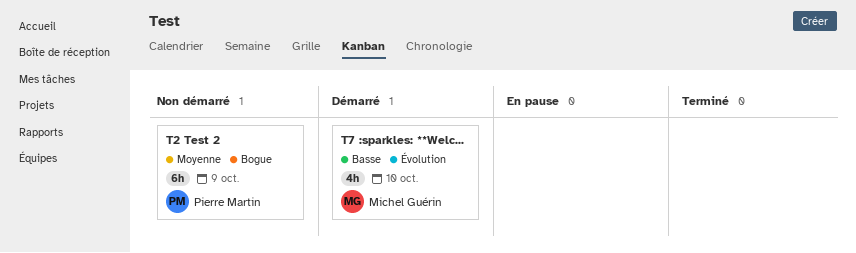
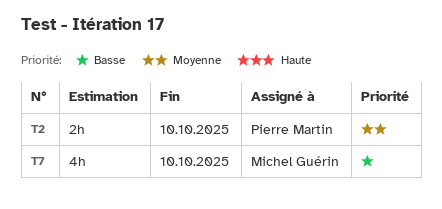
T2, estimate: 6h -> 2h
T2, due: Oct 9 -> Oct 10

